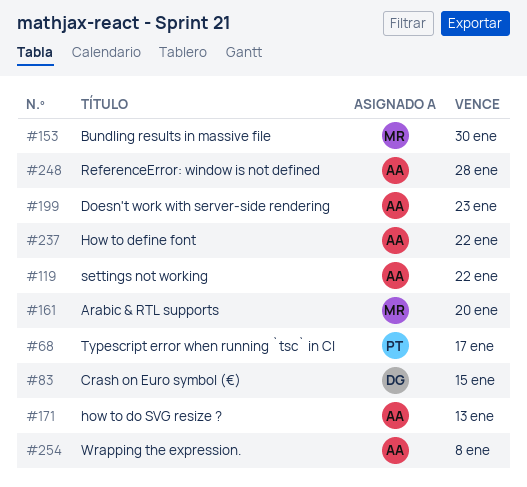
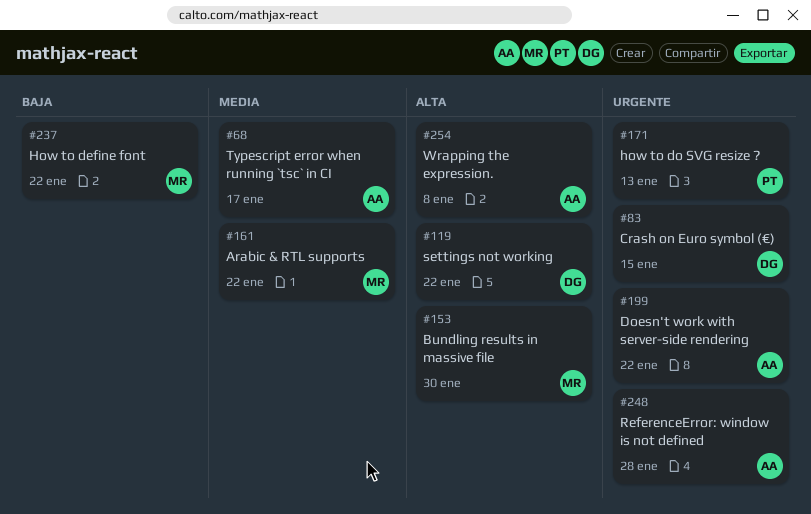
#68, owner: PT -> AA
#119, owner: AA -> DG
#161, due: Jan 20 -> Jan 22
#171, owner: AA -> PT
#199, due: Jan 23 -> Jan 22
#237, owner: AA -> MR

